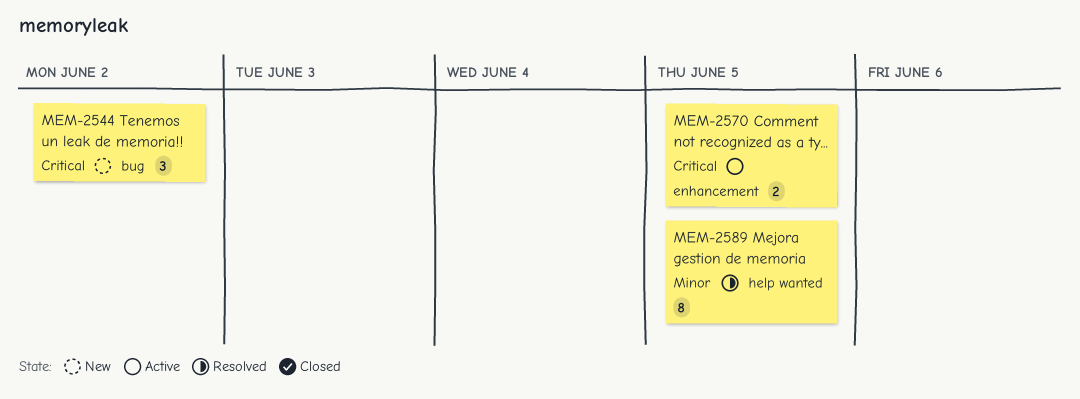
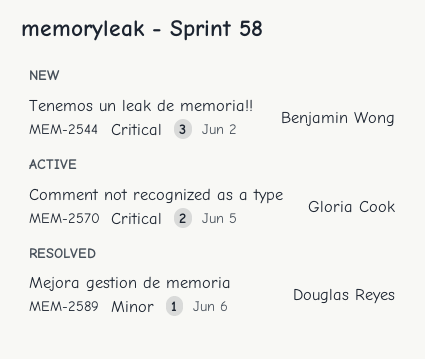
MEM-2589, estimate: 8 -> 1
MEM-2589, due: Jun 5 -> Jun 6

